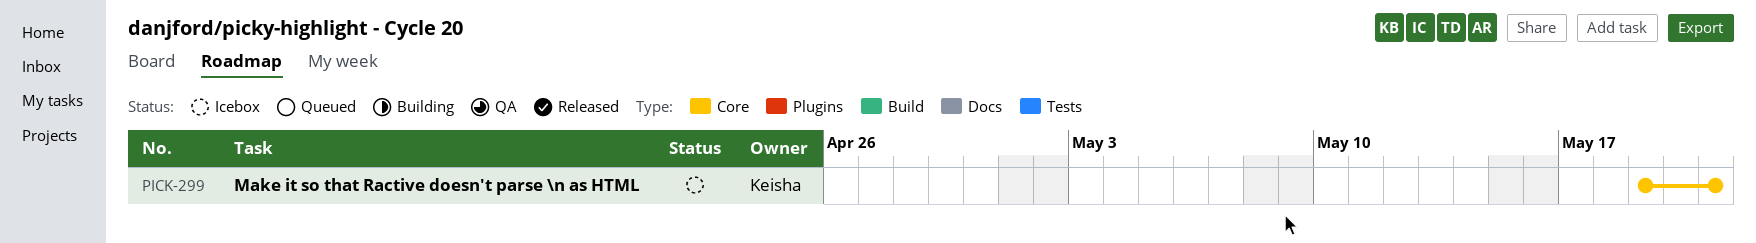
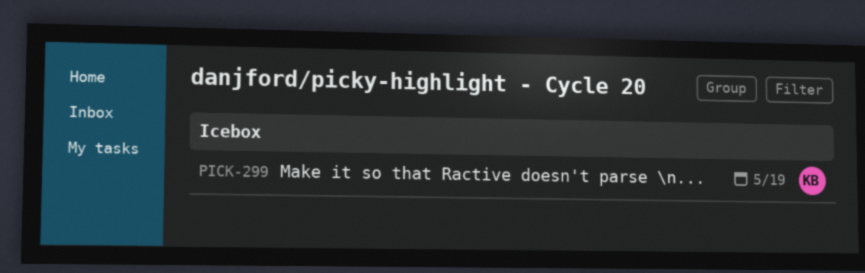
PICK-299, due: May 21 -> May 19

